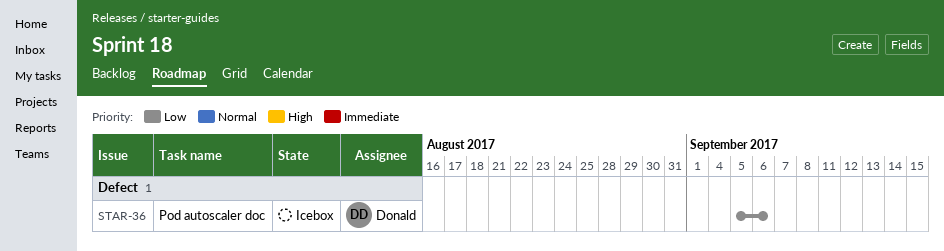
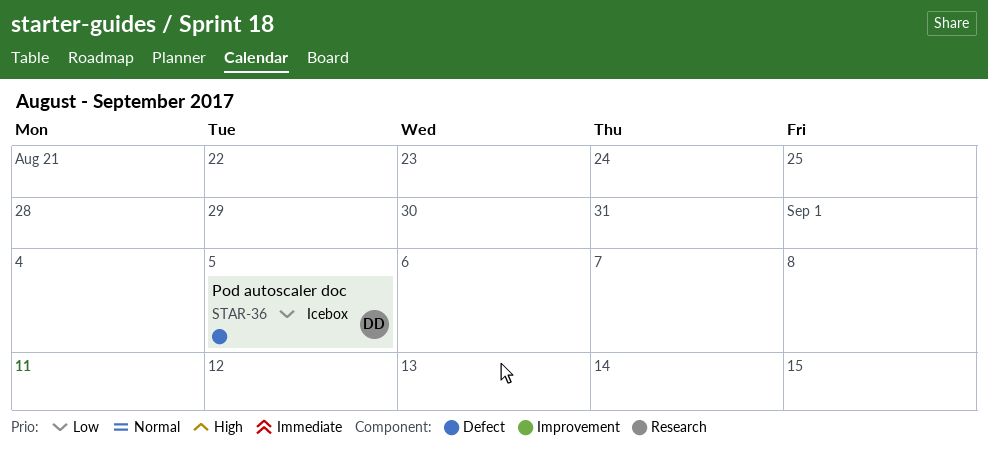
STAR-36, due: Sep 6 -> Sep 5

